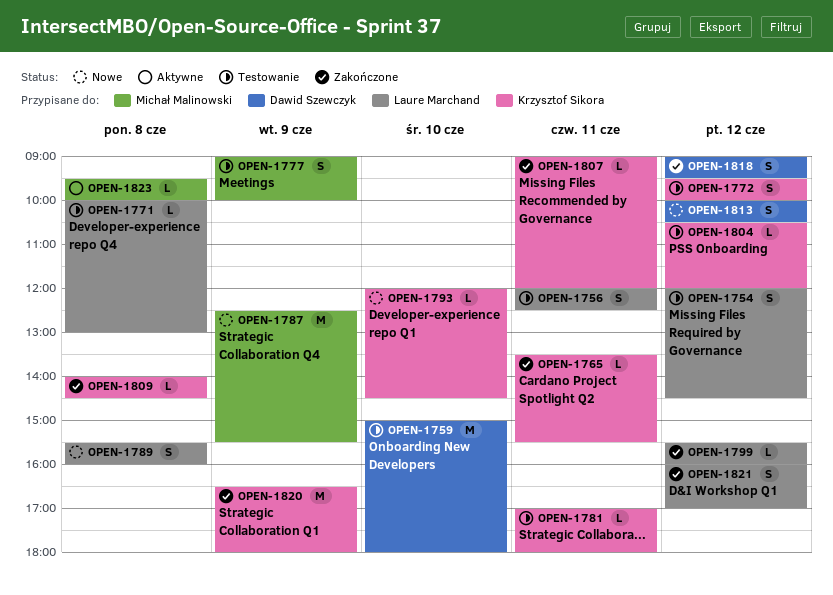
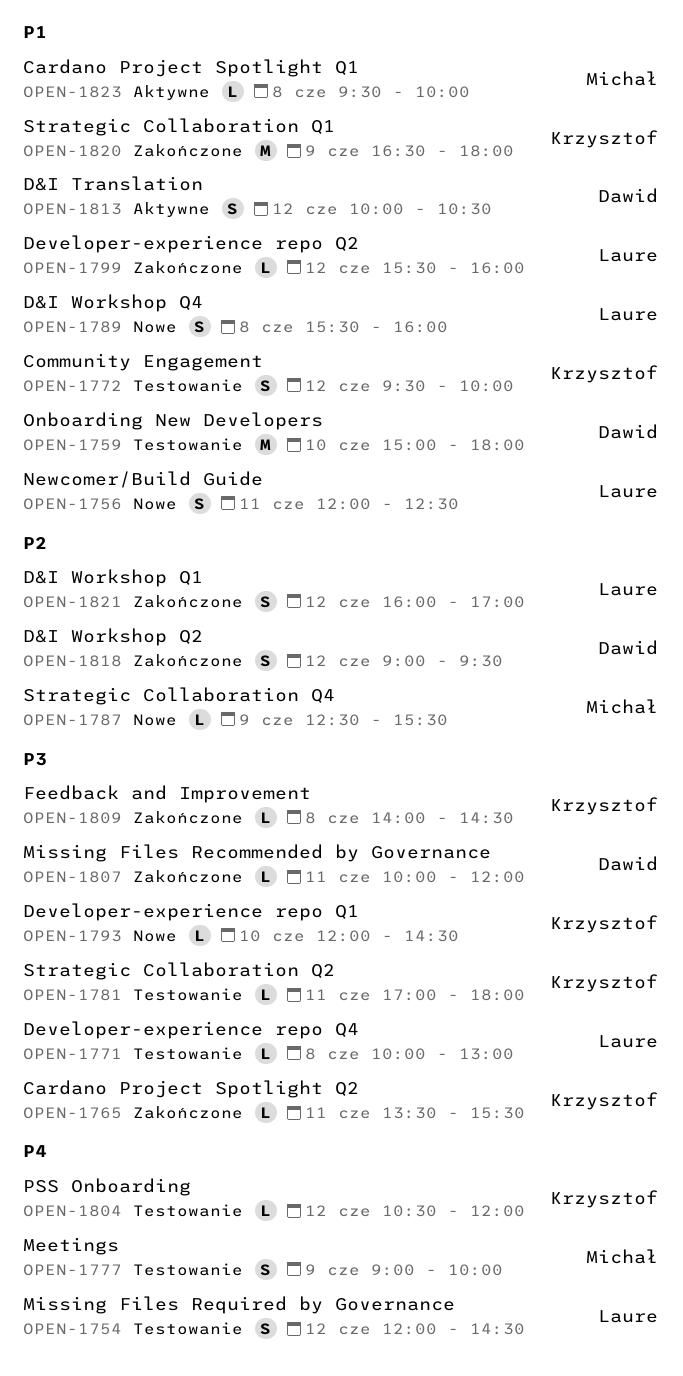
OPEN-1756, status: Testowanie -> Nowe
OPEN-1787, estimate: M -> L
OPEN-1807, owner: Krzysztof Sikora -> Dawid Szewczyk
OPEN-1807, begins: 09:00 -> 10:00
OPEN-1813, status: Nowe -> Aktywne

